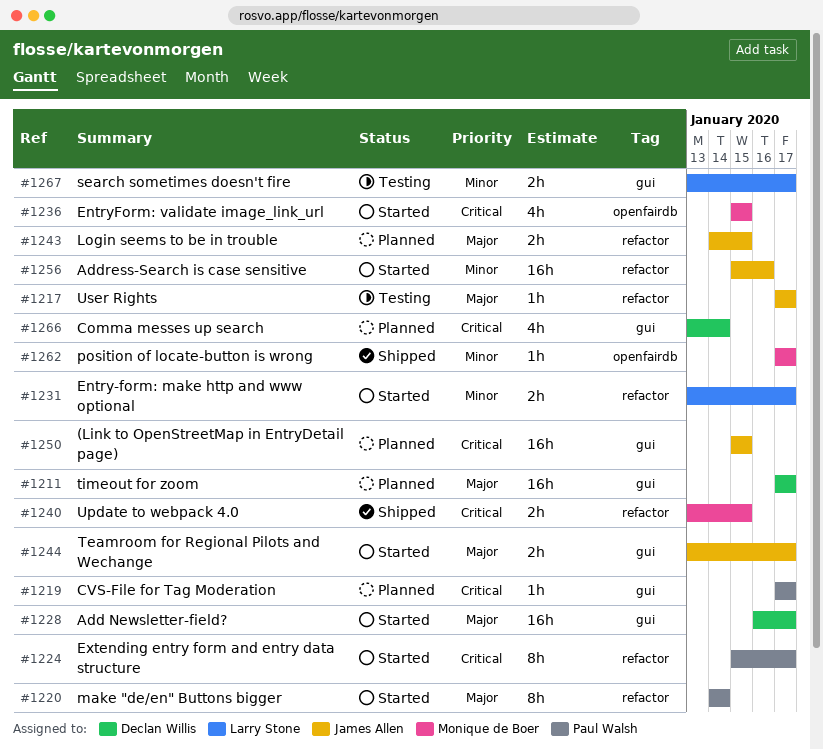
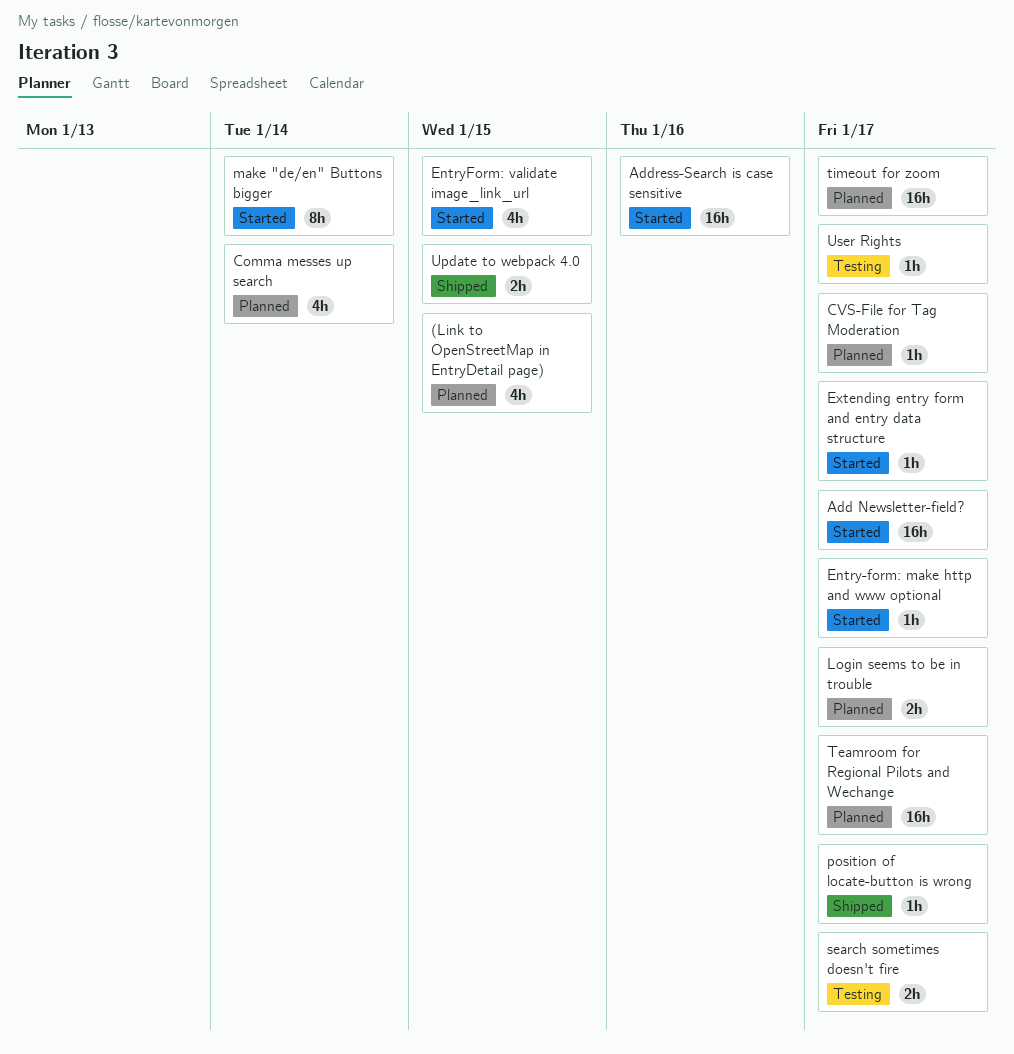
(Link to OpenStreetMap in EntryDetail page), estimate: 16h -> 4h
Entry-form: make http and www optional, estimate: 2h -> 1h
Extending entry form and entry data structure, estimate: 8h -> 1h
Login seems to be in trouble, due: Jan 15 -> Jan 17
Teamroom for Regional Pilots and Wechange, status: Started -> Planned
Teamroom for Regional Pilots and Wechange, estimate: 2h -> 16h

